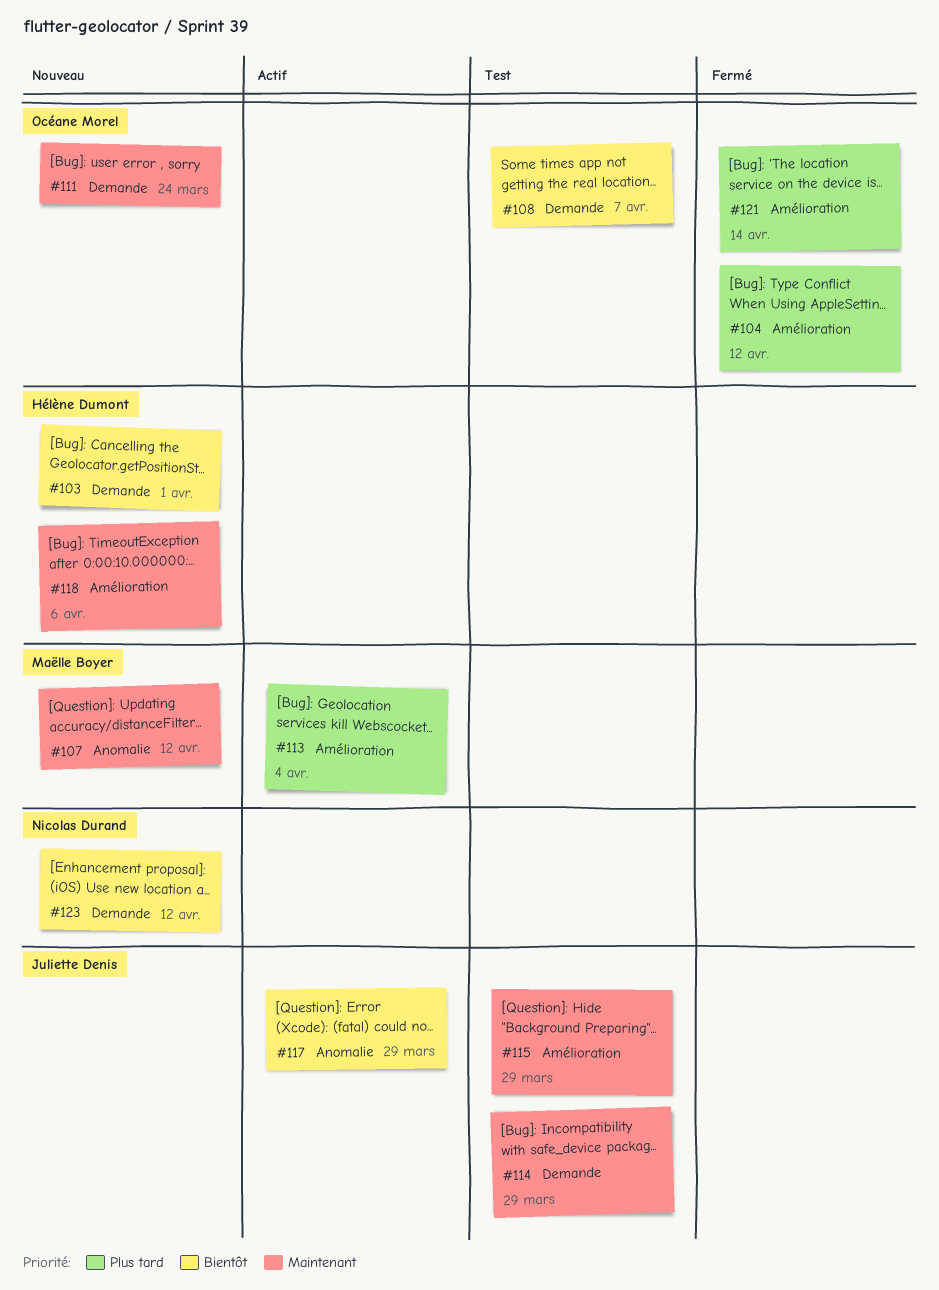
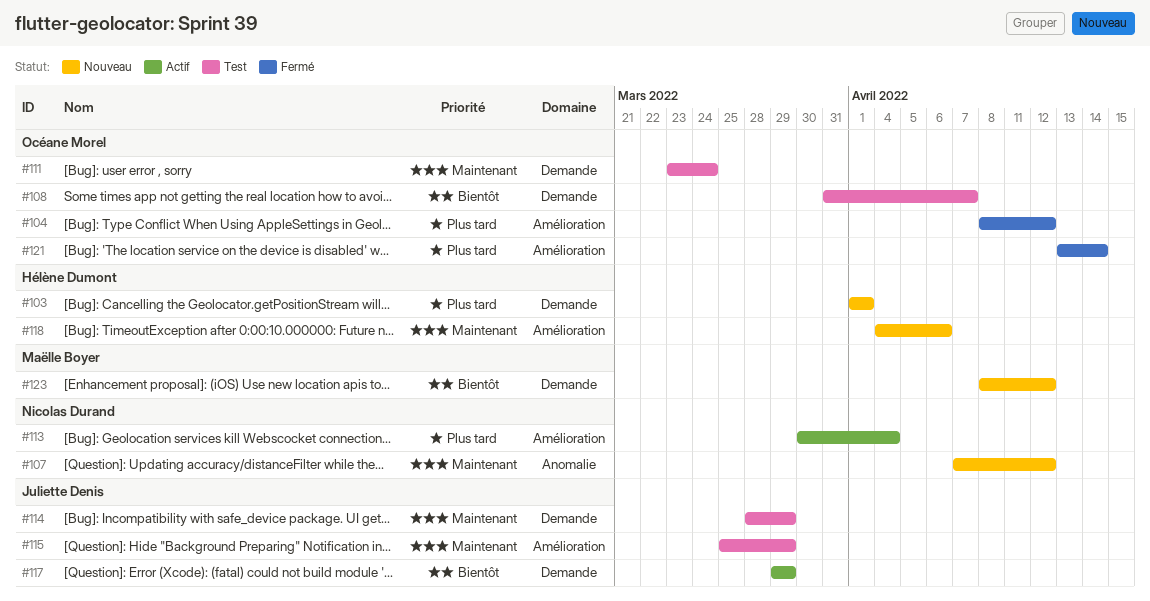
#103, priority: Bientôt -> Plus tard
#107, owner: Maëlle Boyer -> Nicolas Durand
#111, status: Nouveau -> Test
#113, owner: Maëlle Boyer -> Nicolas Durand
#117, label: Anomalie -> Demande
#123, owner: Nicolas Durand -> Maëlle Boyer

